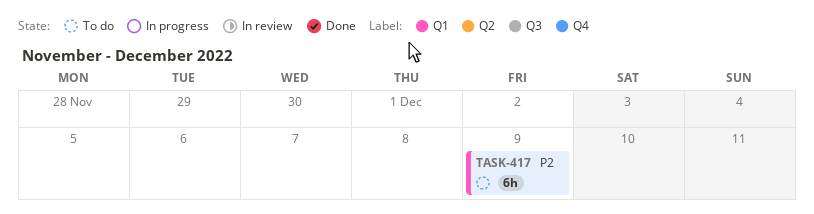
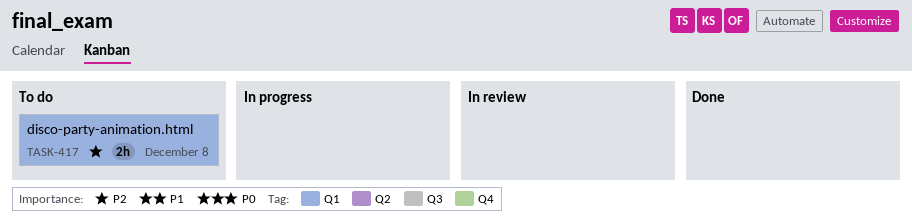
TASK-417, estimate: 6h -> 2h
TASK-417, due: Dec 9 -> Dec 8

